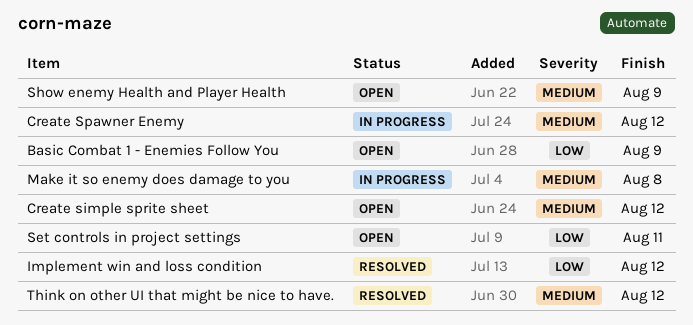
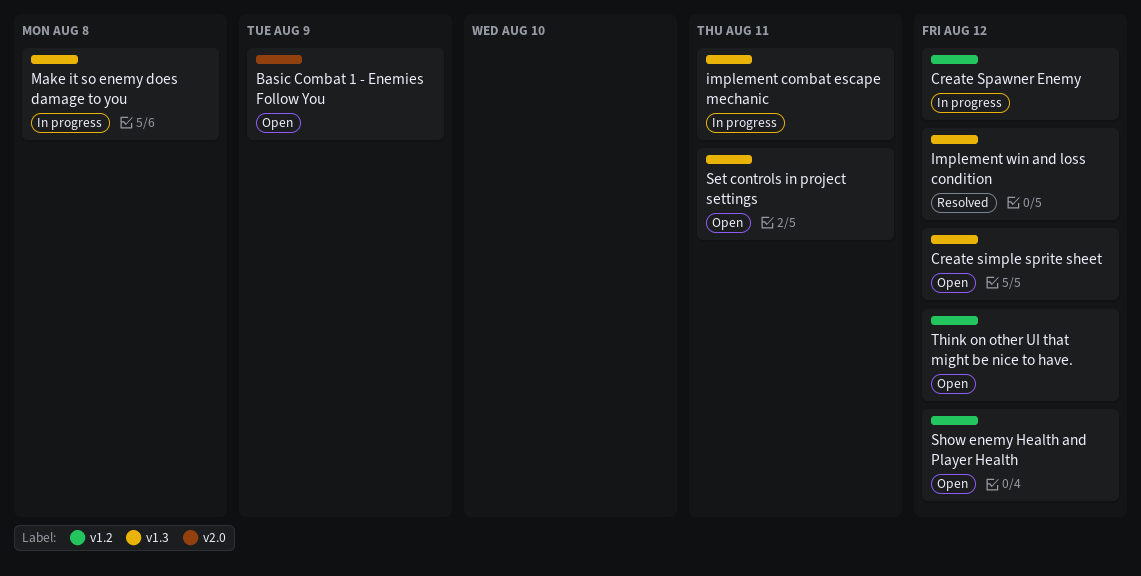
implement combat escape mechanic: none -> present
Show enemy Health and Player Health, due: Aug 9 -> Aug 12
Think on other UI that might be nice to have., status: Resolved -> Open

